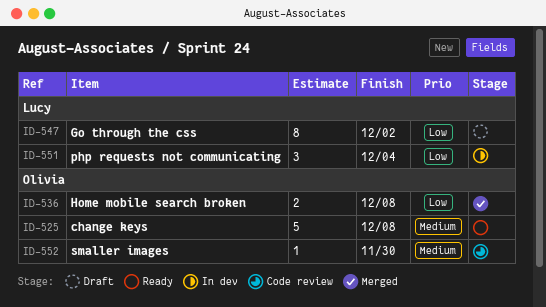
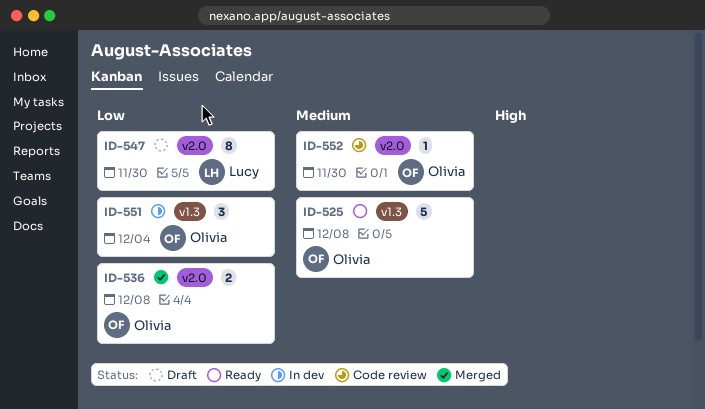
ID-547, due: Dec 2 -> Nov 30
ID-551, owner: Lucy -> Olivia

